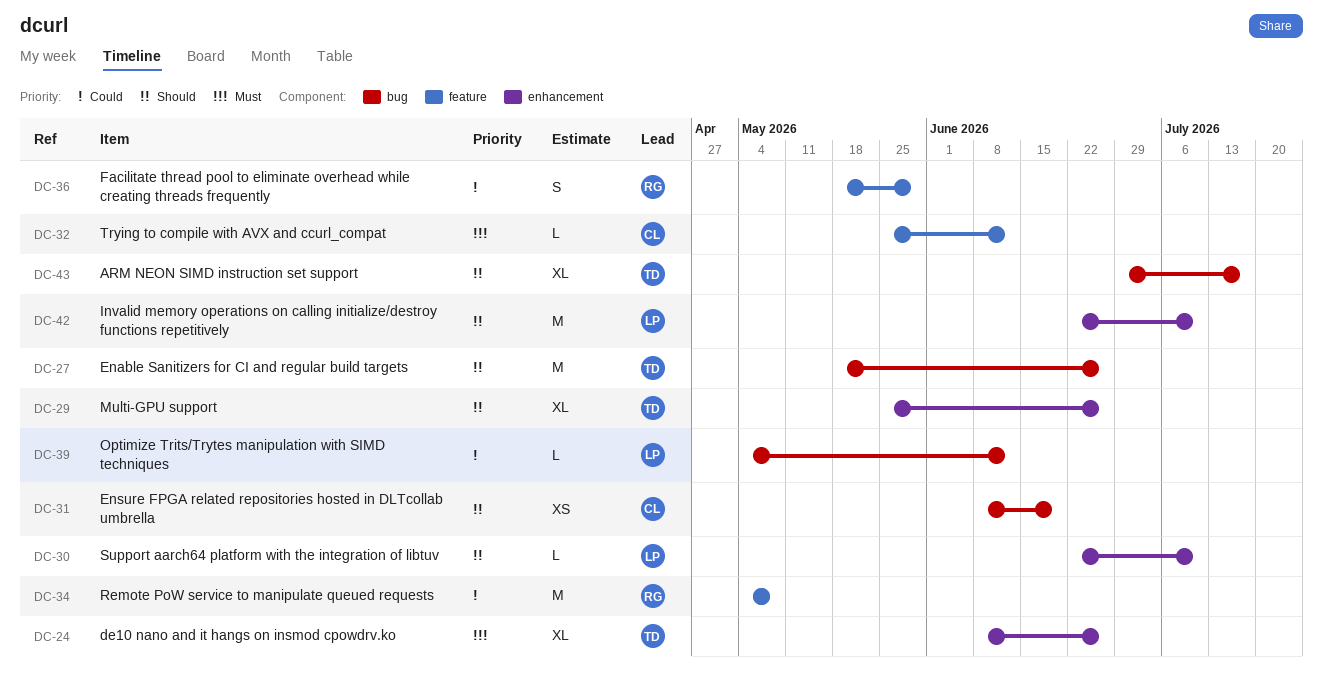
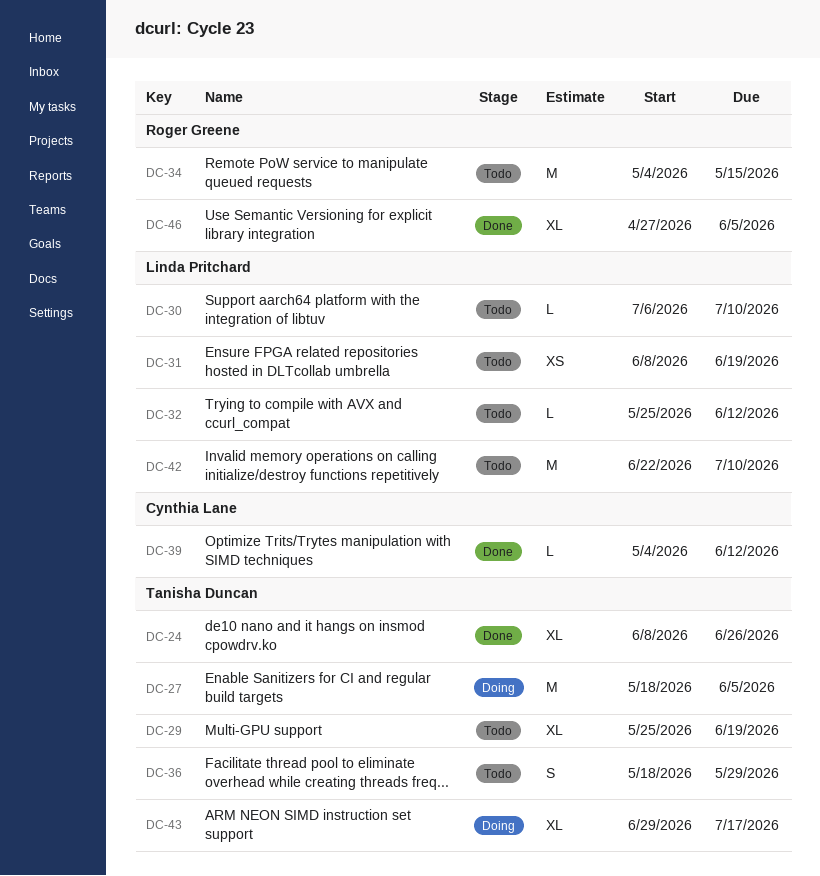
DC-27, due: Jun 26 -> Jun 5
DC-29, due: Jun 26 -> Jun 19
DC-30, start: Jun 22 -> Jul 6
DC-31, owner: Cynthia Lane -> Linda Pritchard
DC-32, owner: Cynthia Lane -> Linda Pritchard
DC-34, due: May 8 -> May 15
DC-36, owner: Roger Greene -> Tanisha Duncan
DC-39, owner: Linda Pritchard -> Cynthia Lane
DC-46: none -> present

